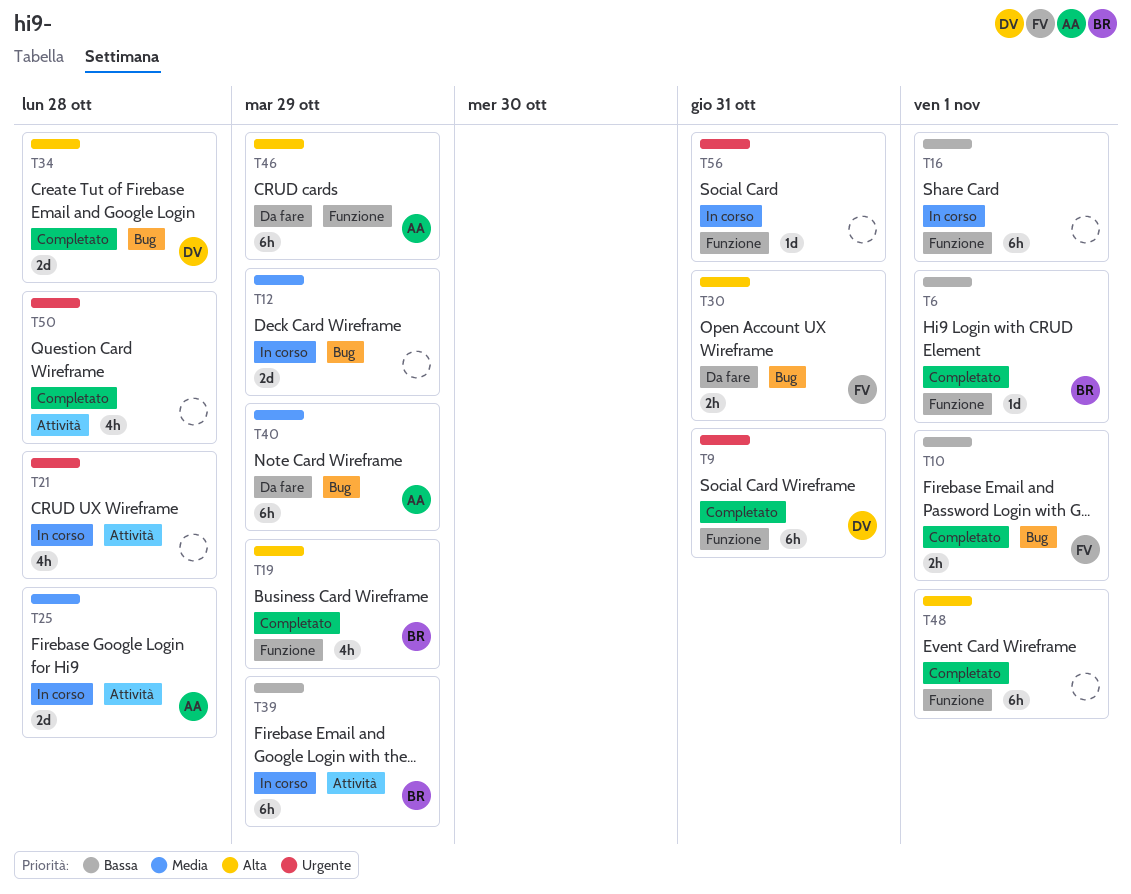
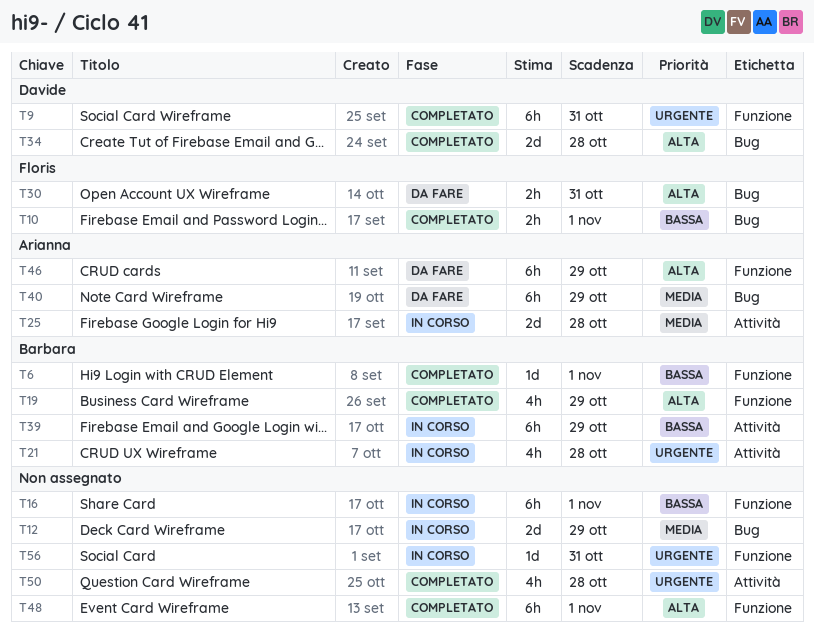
T21, owner: none -> Barbara

